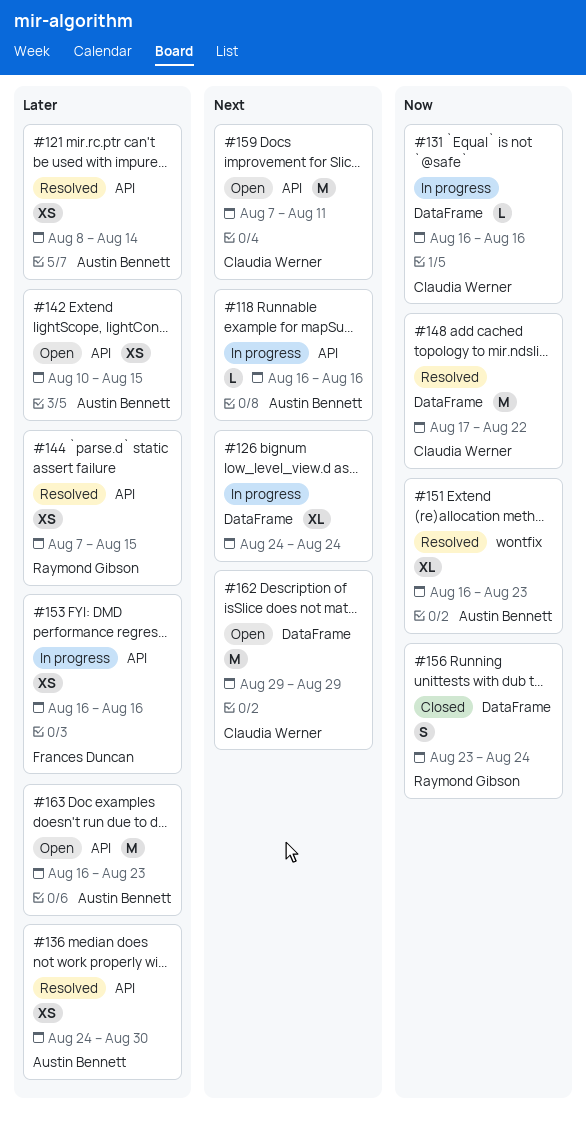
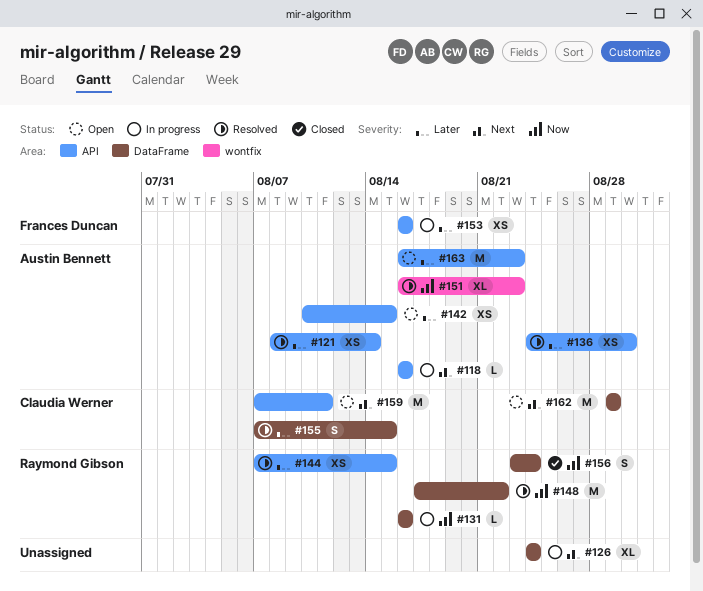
#131, owner: Claudia Werner -> Raymond Gibson
#148, owner: Claudia Werner -> Raymond Gibson
#155: none -> present

